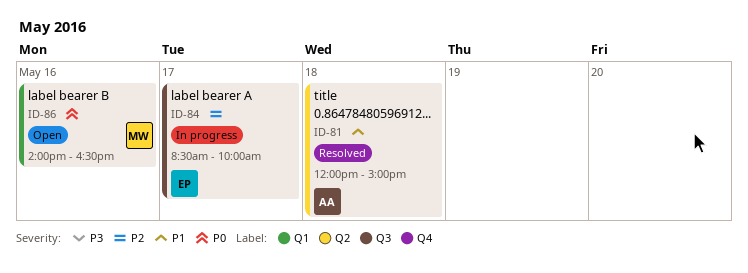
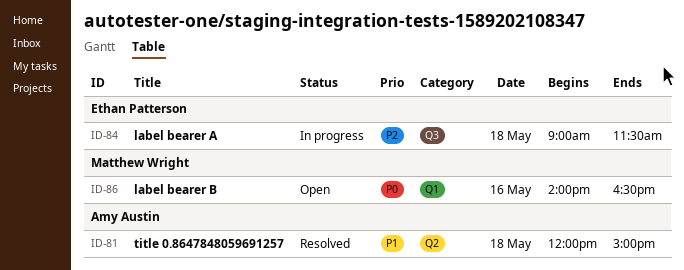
ID-84, day: May 17 -> May 18
ID-84, begins: 08:30 -> 09:00
ID-84, ends: 10:00 -> 11:30

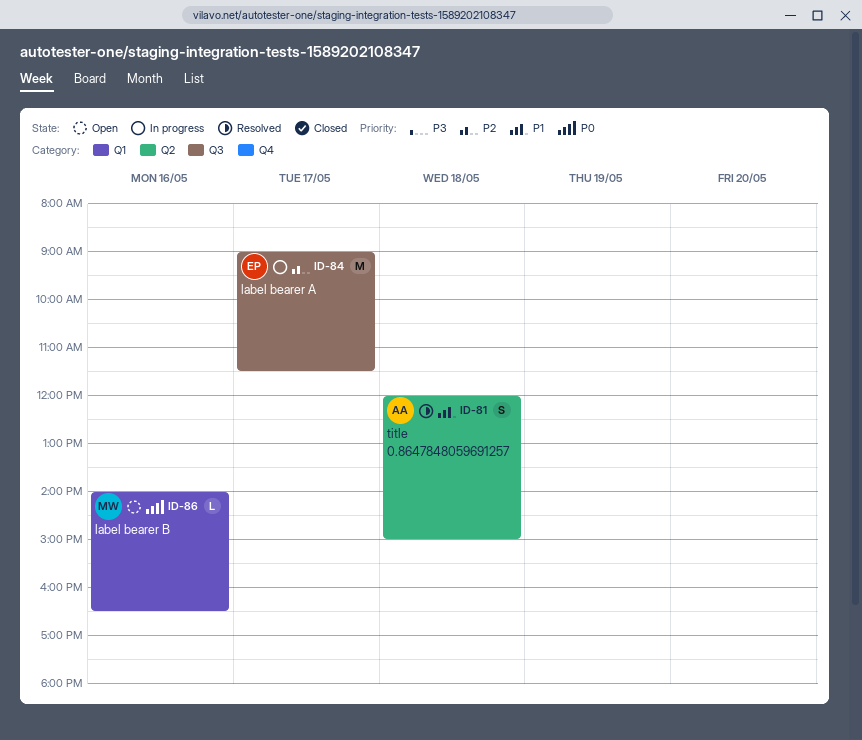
ID-84, day: May 18 -> May 17

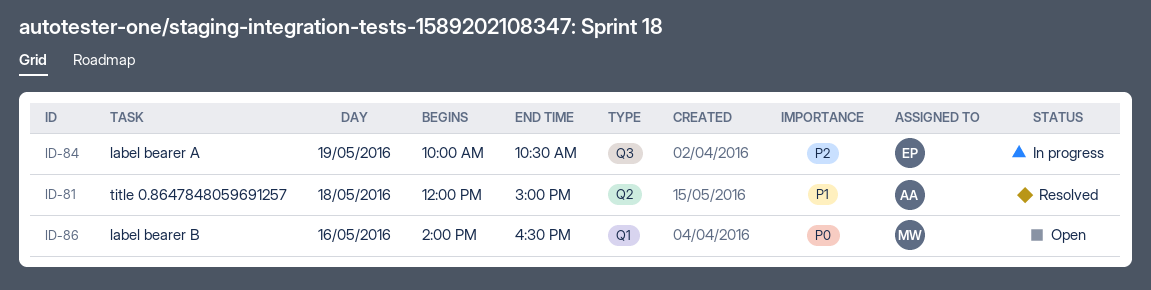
ID-84, day: May 17 -> May 19
ID-84, begins: 09:00 -> 10:00
ID-84, ends: 11:30 -> 10:30

